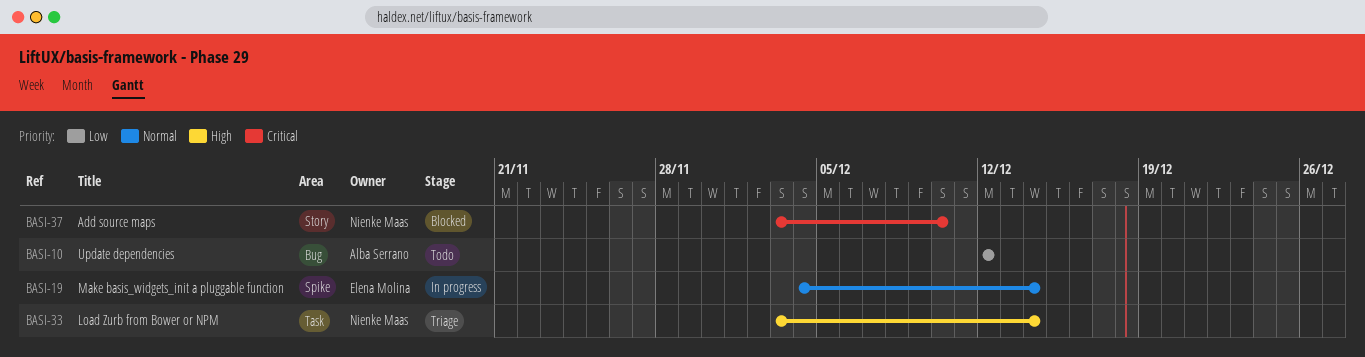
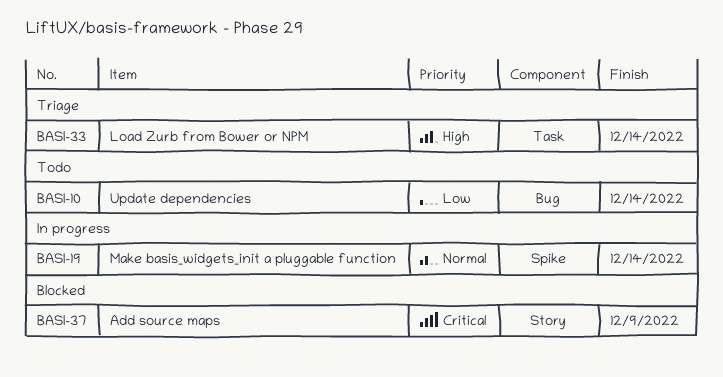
BASI-10, due: Dec 12 -> Dec 14
BASI-37, due: Dec 10 -> Dec 9

